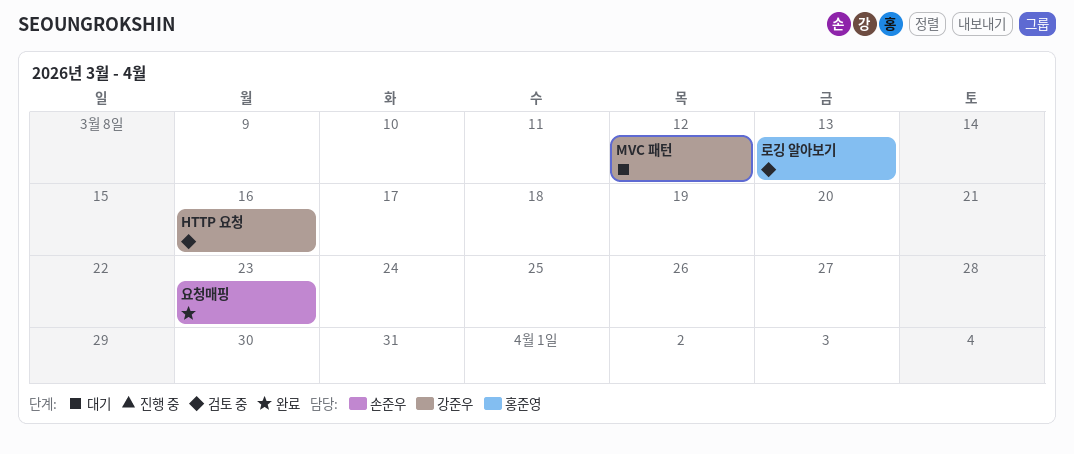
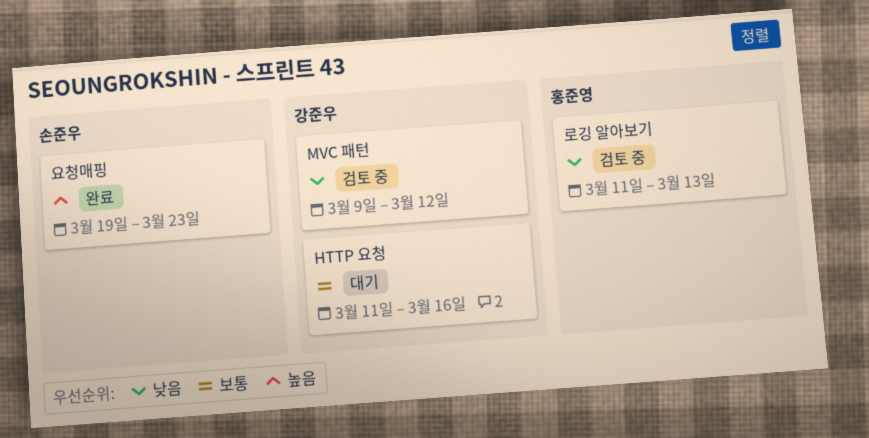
HTTP 요청, status: 검토 중 -> 대기
MVC 패턴, status: 대기 -> 검토 중

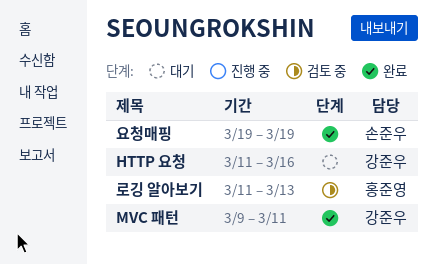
MVC 패턴, status: 검토 중 -> 완료
MVC 패턴, due: Mar 12 -> Mar 11
요청매핑, due: Mar 23 -> Mar 19

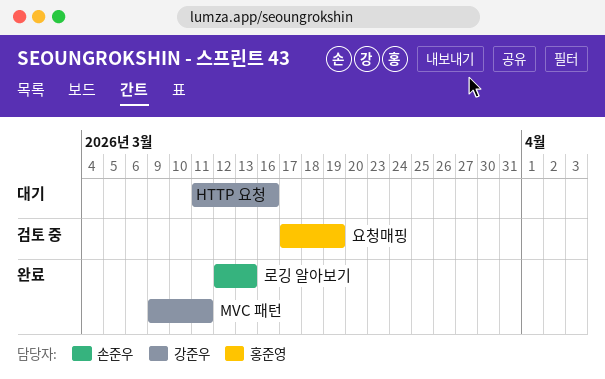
로깅 알아보기, status: 검토 중 -> 완료
로깅 알아보기, owner: 홍준영 -> 손준우
로깅 알아보기, start: Mar 11 -> Mar 12
요청매핑, status: 완료 -> 검토 중
요청매핑, owner: 손준우 -> 홍준영
요청매핑, start: Mar 19 -> Mar 17

